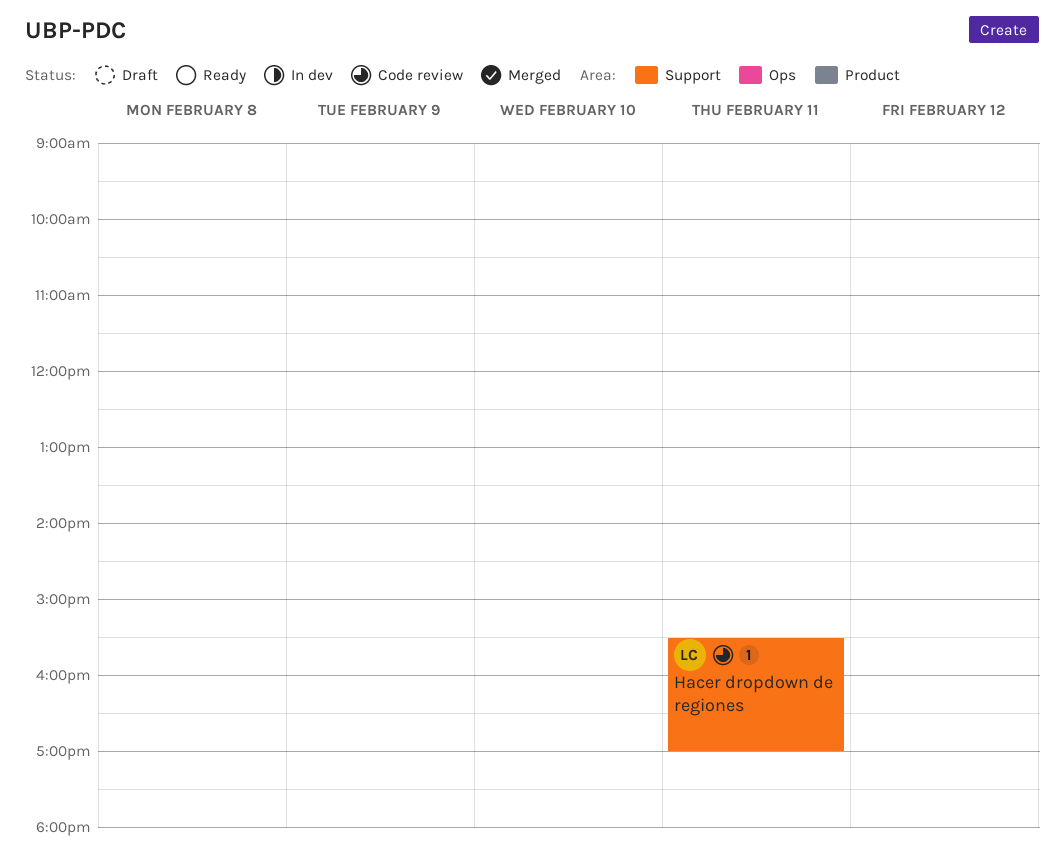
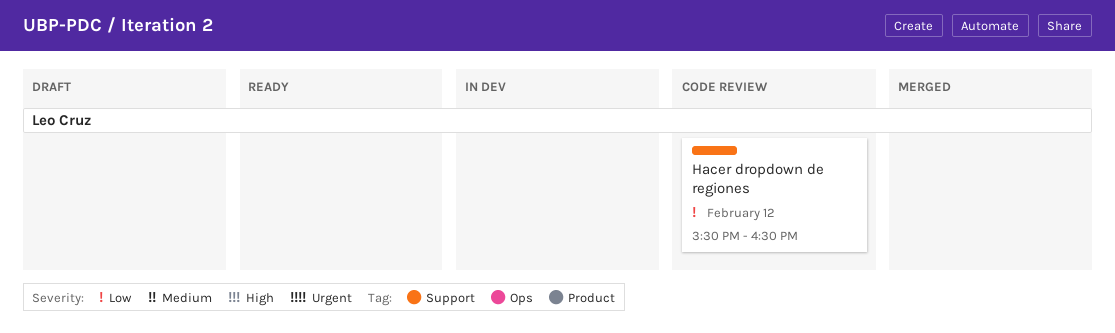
Hacer dropdown de regiones, day: Feb 11 -> Feb 12
Hacer dropdown de regiones, ends: 17:00 -> 16:30

